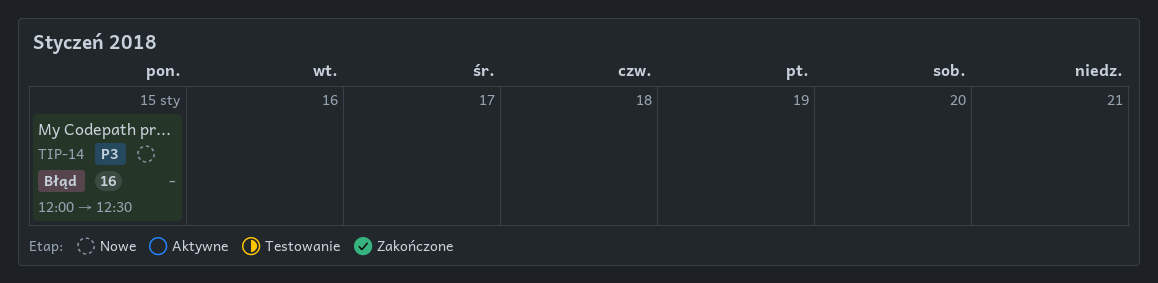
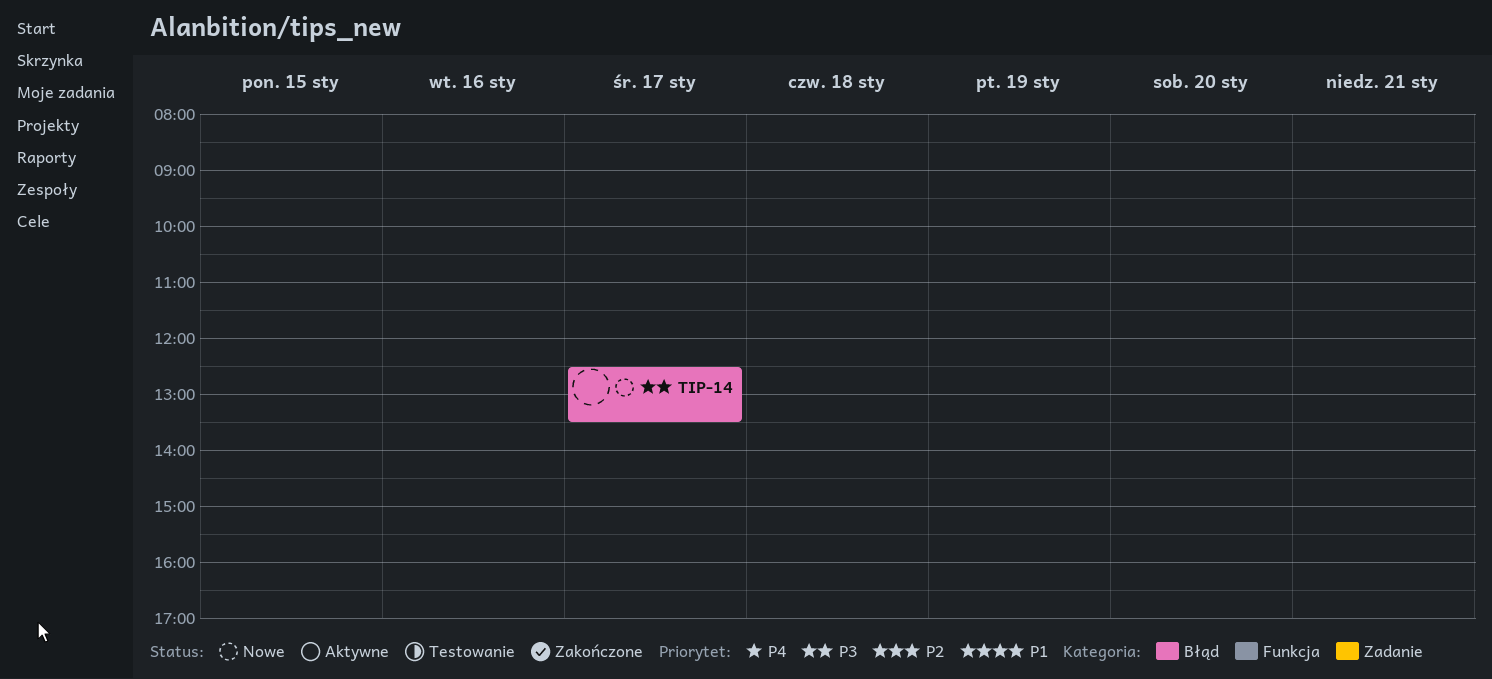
TIP-14, day: Jan 15 -> Jan 17
TIP-14, begins: 12:00 -> 12:30
TIP-14, ends: 12:30 -> 13:30

